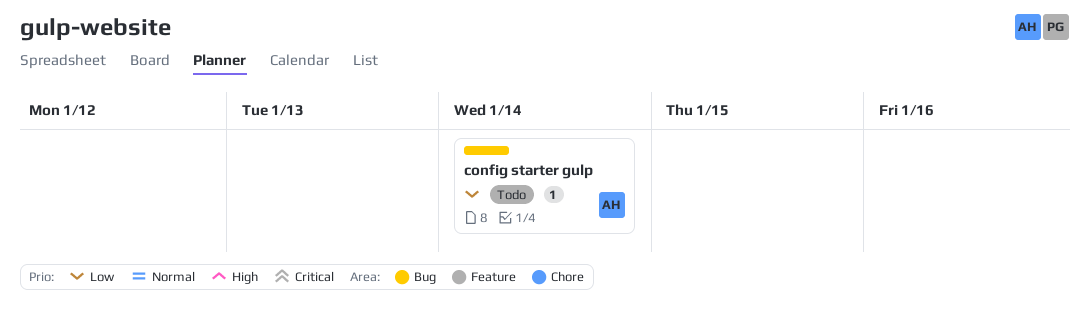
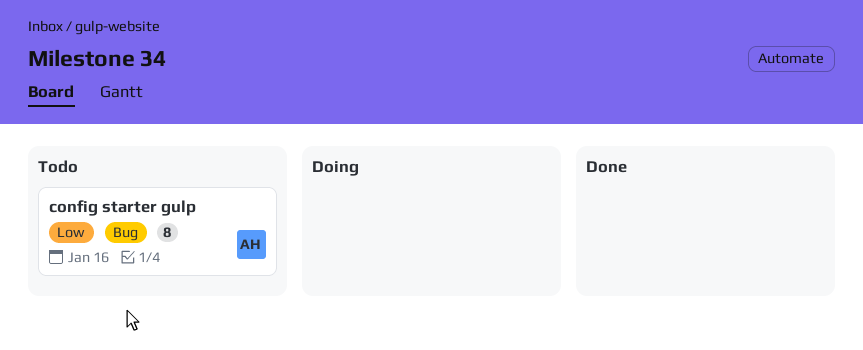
config starter gulp, estimate: 1 -> 8
config starter gulp, due: Jan 14 -> Jan 16

